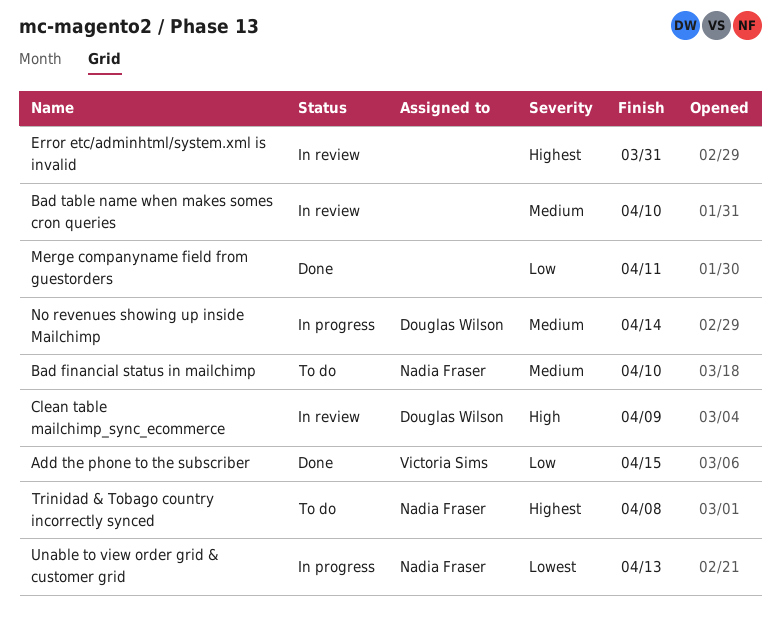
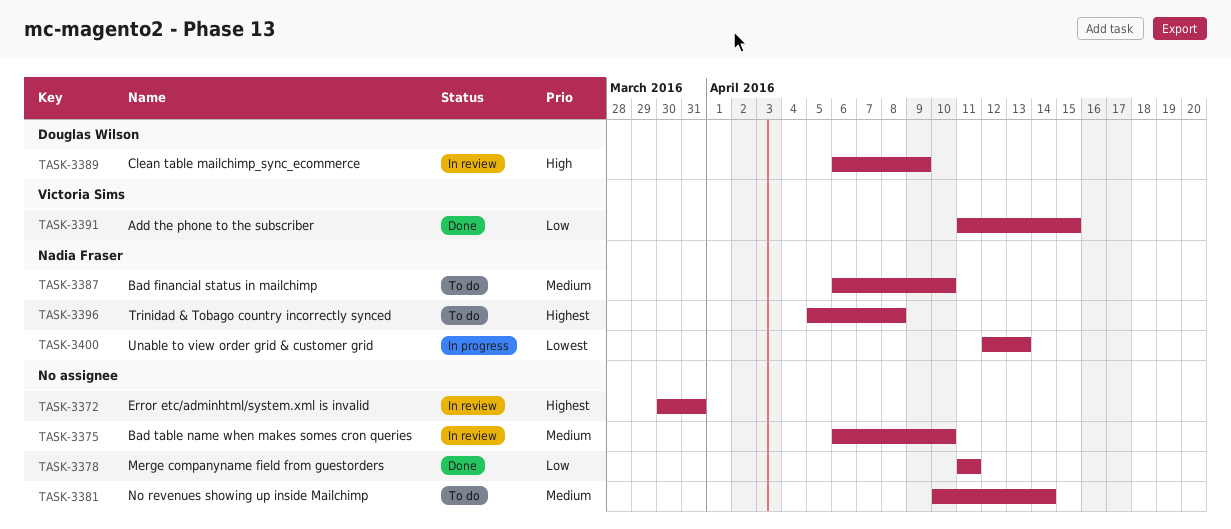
No revenues showing up inside Mailchimp, status: In progress -> To do
No revenues showing up inside Mailchimp, owner: Douglas Wilson -> none

